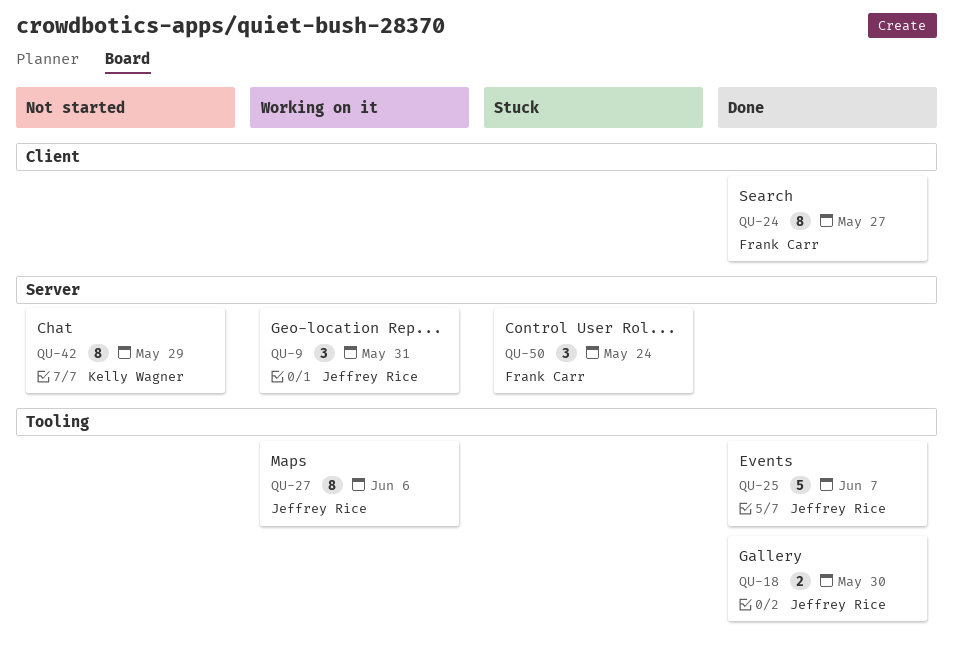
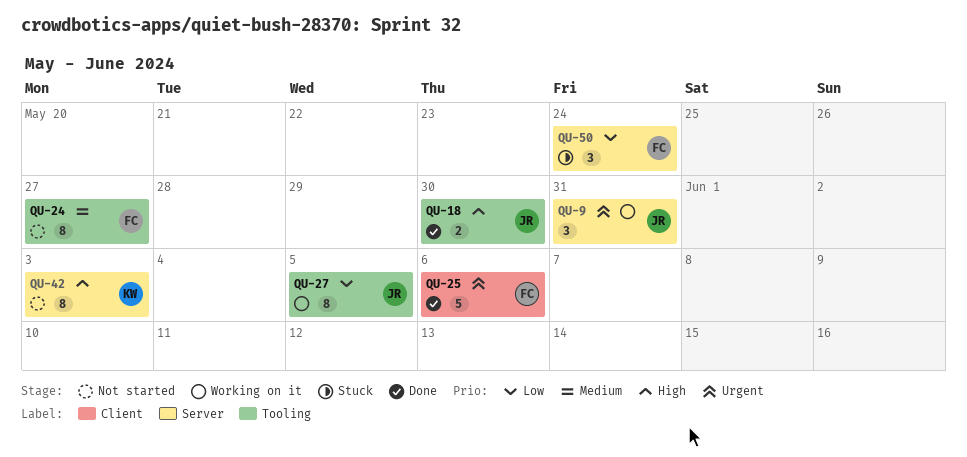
QU-24, status: Done -> Not started
QU-24, label: Client -> Tooling
QU-25, owner: Jeffrey Rice -> Frank Carr
QU-25, label: Tooling -> Client
QU-25, due: Jun 7 -> Jun 6
QU-27, due: Jun 6 -> Jun 5
QU-42, due: May 29 -> Jun 3

